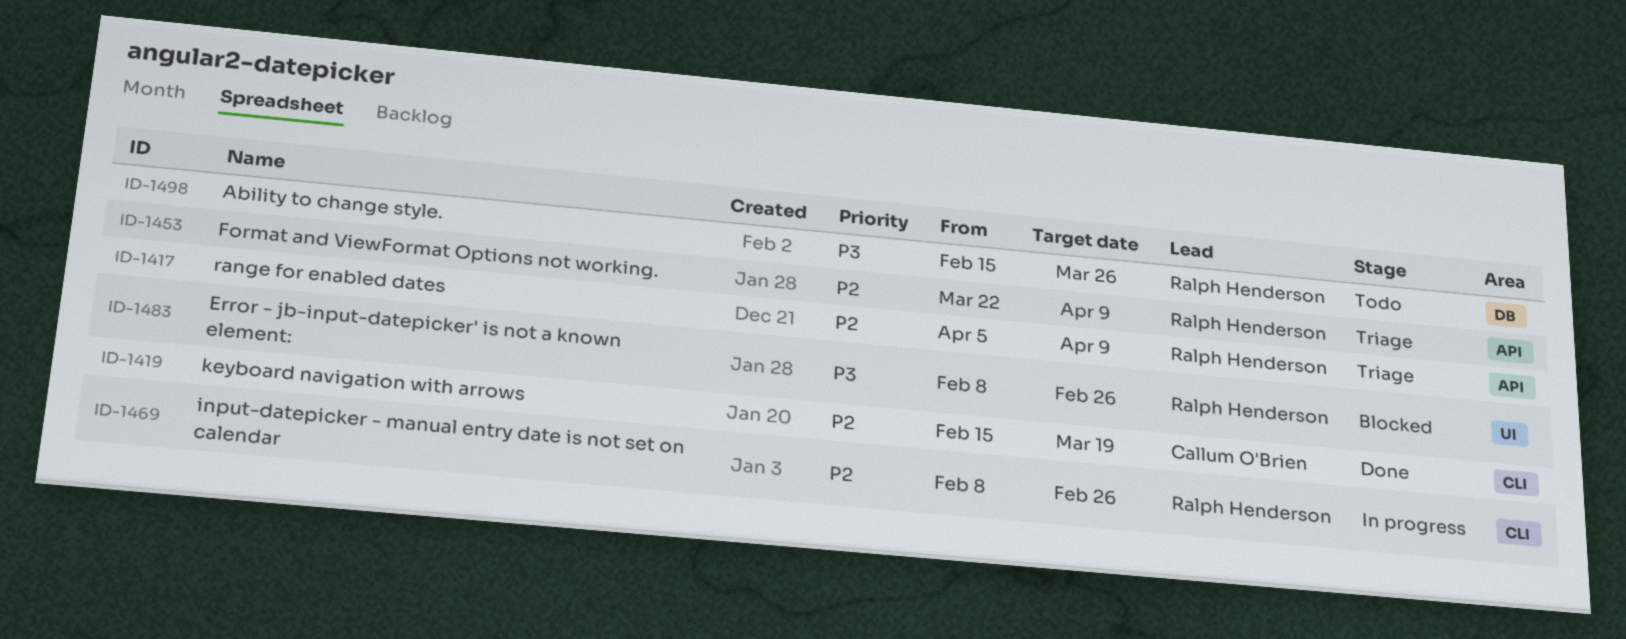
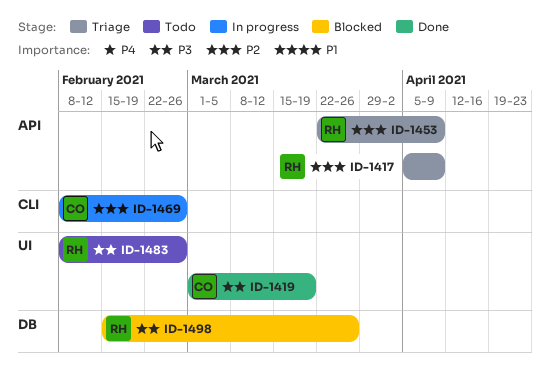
ID-1419, priority: P2 -> P3
ID-1419, label: CLI -> UI
ID-1419, start: Feb 15 -> Mar 1
ID-1469, owner: Ralph Henderson -> Callum O'Brien
ID-1483, status: Blocked -> Todo
ID-1498, status: Todo -> Blocked

